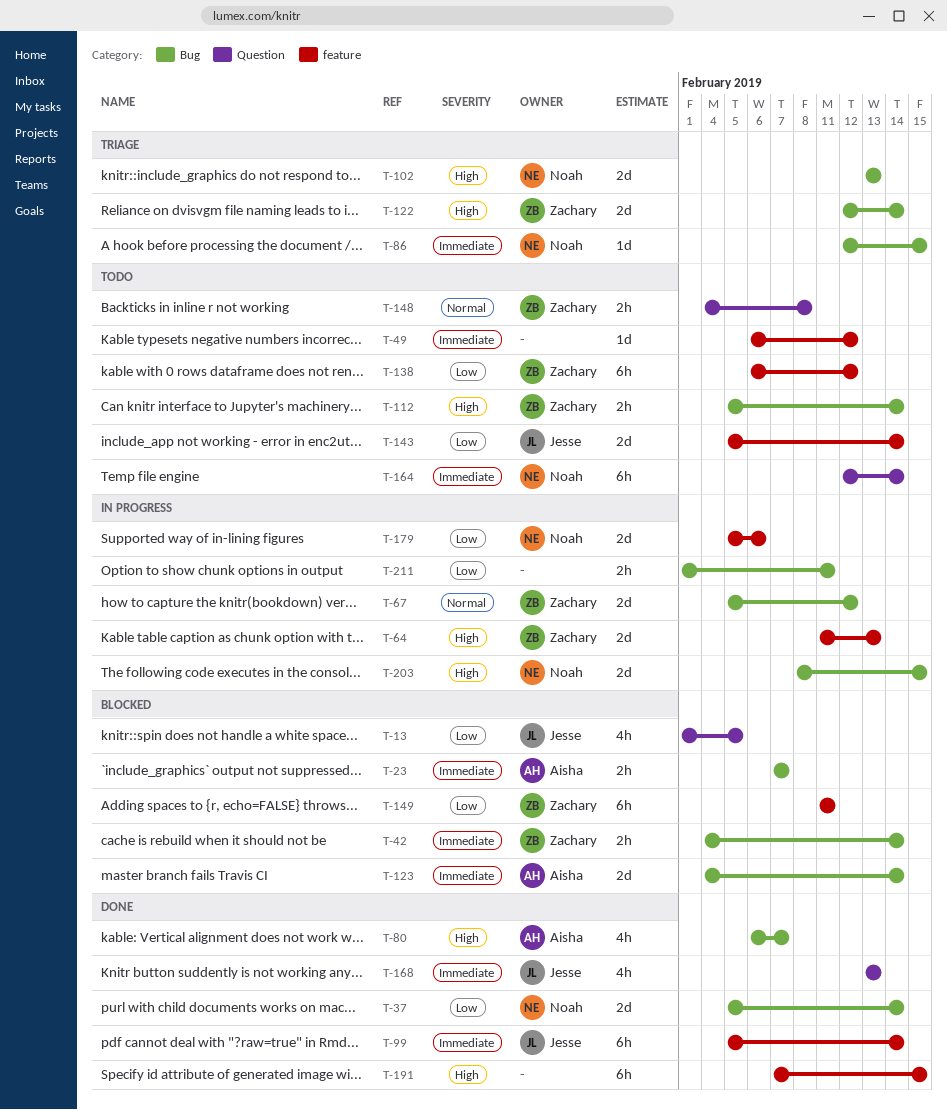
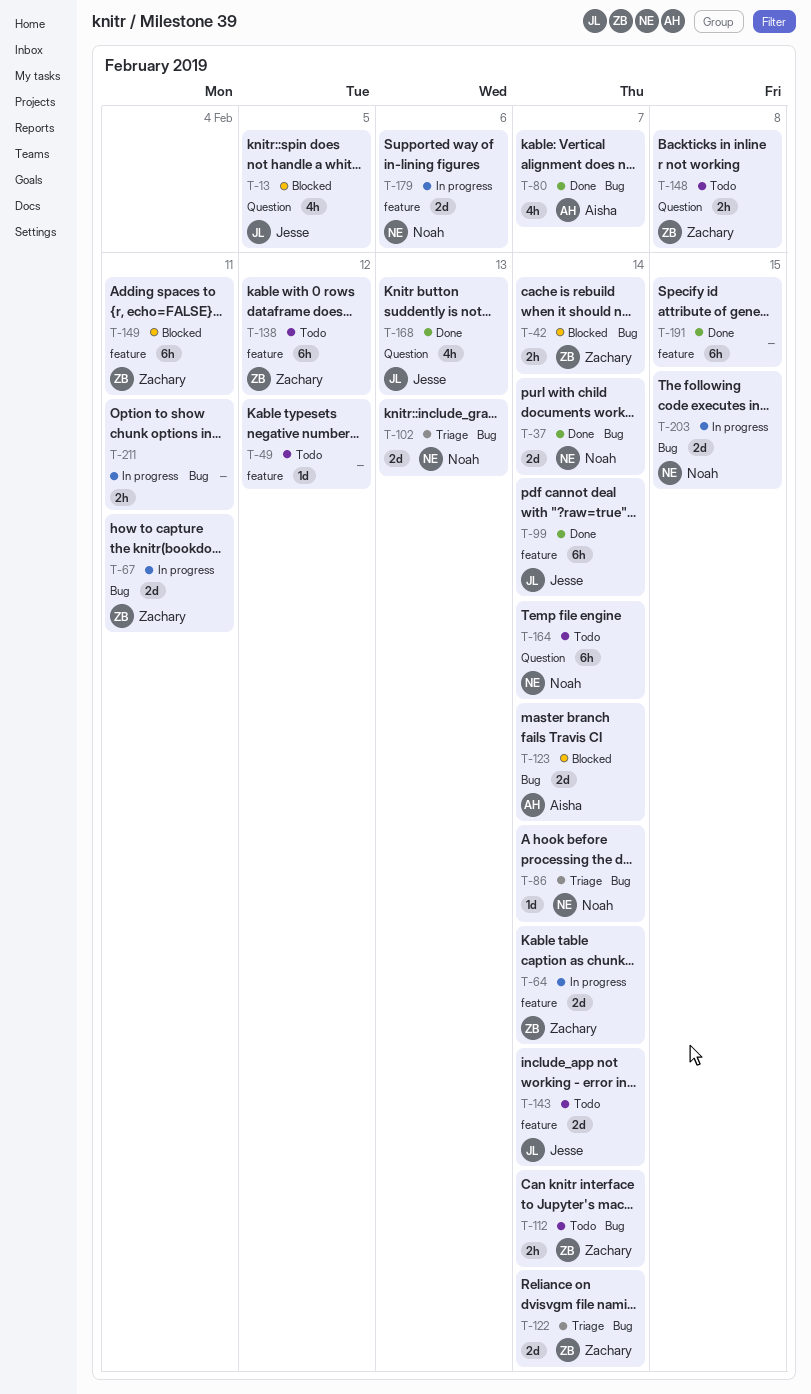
T-23: present -> none
T-64, due: Feb 13 -> Feb 14
T-67, due: Feb 12 -> Feb 11
T-86, due: Feb 15 -> Feb 14

